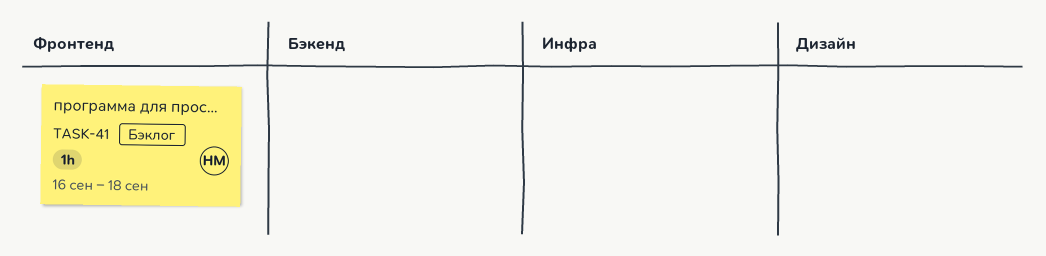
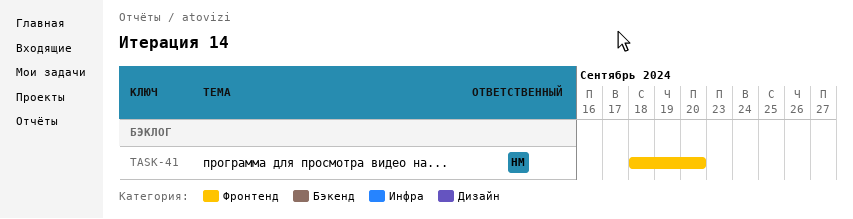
TASK-41, start: Sep 16 -> Sep 18
TASK-41, due: Sep 18 -> Sep 20

